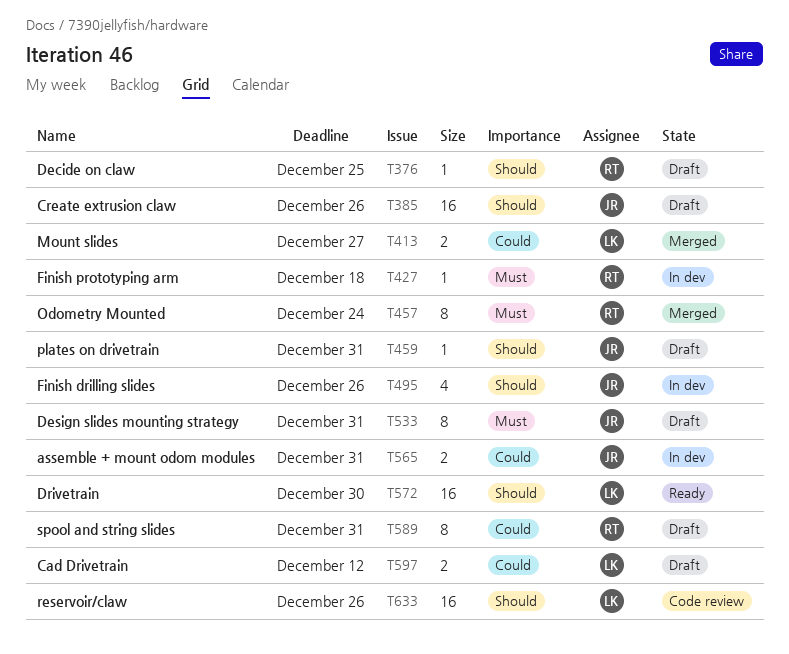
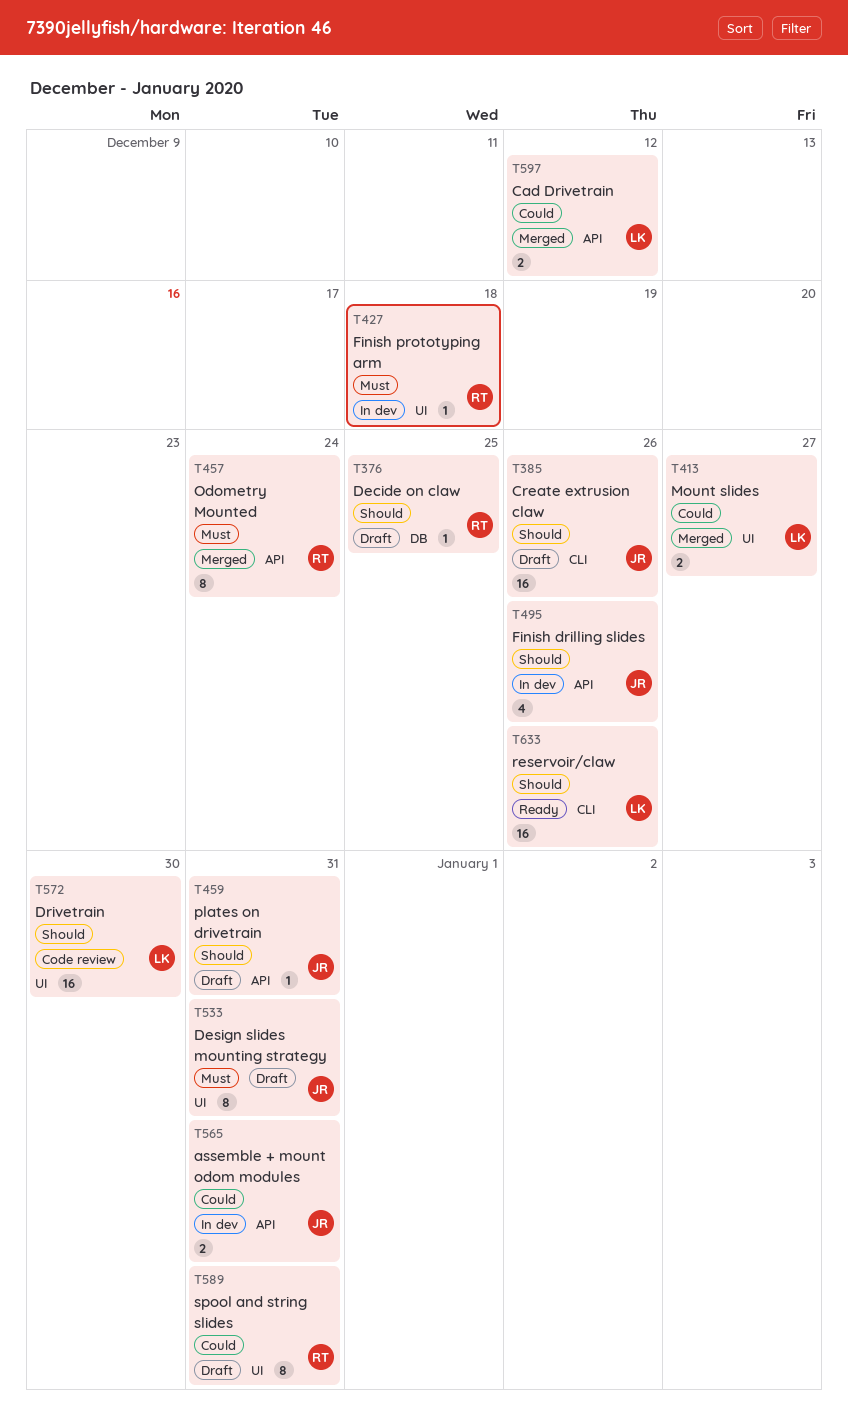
T572, status: Ready -> Code review
T597, status: Draft -> Merged
T633, status: Code review -> Ready

